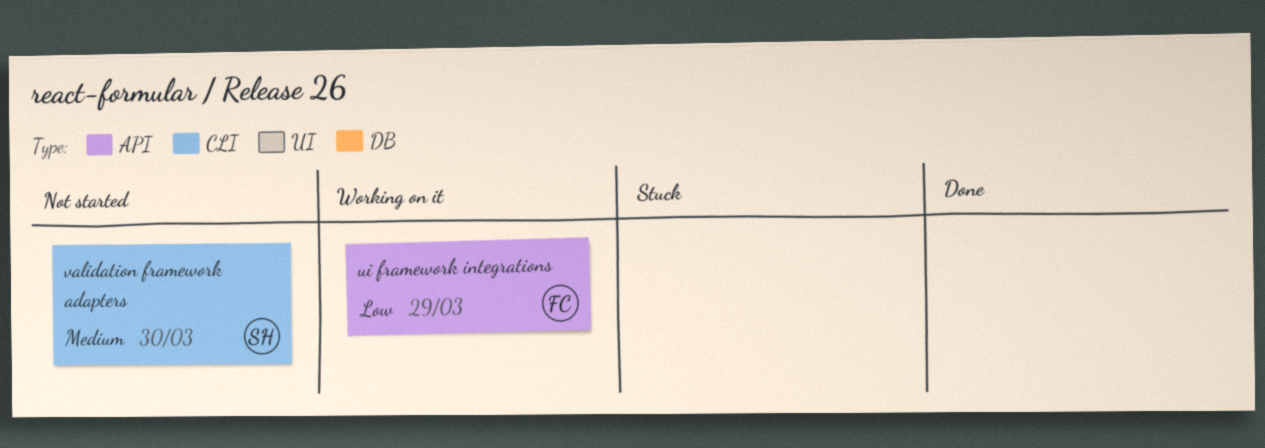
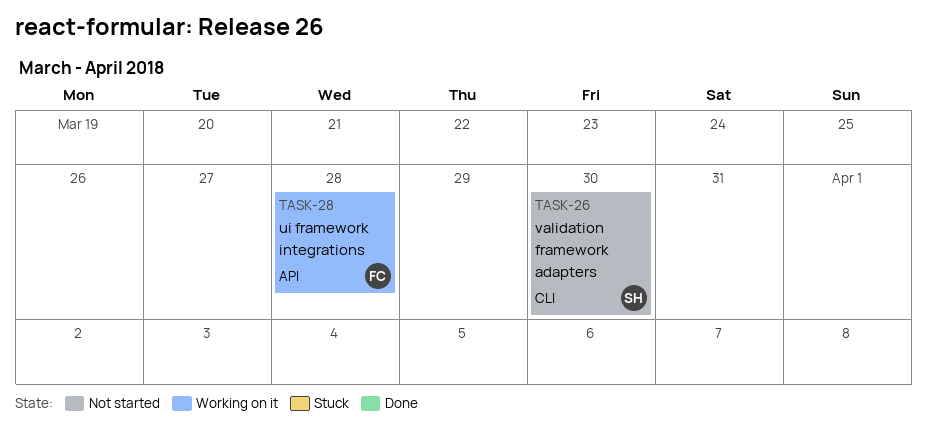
ui framework integrations, due: Mar 29 -> Mar 28

